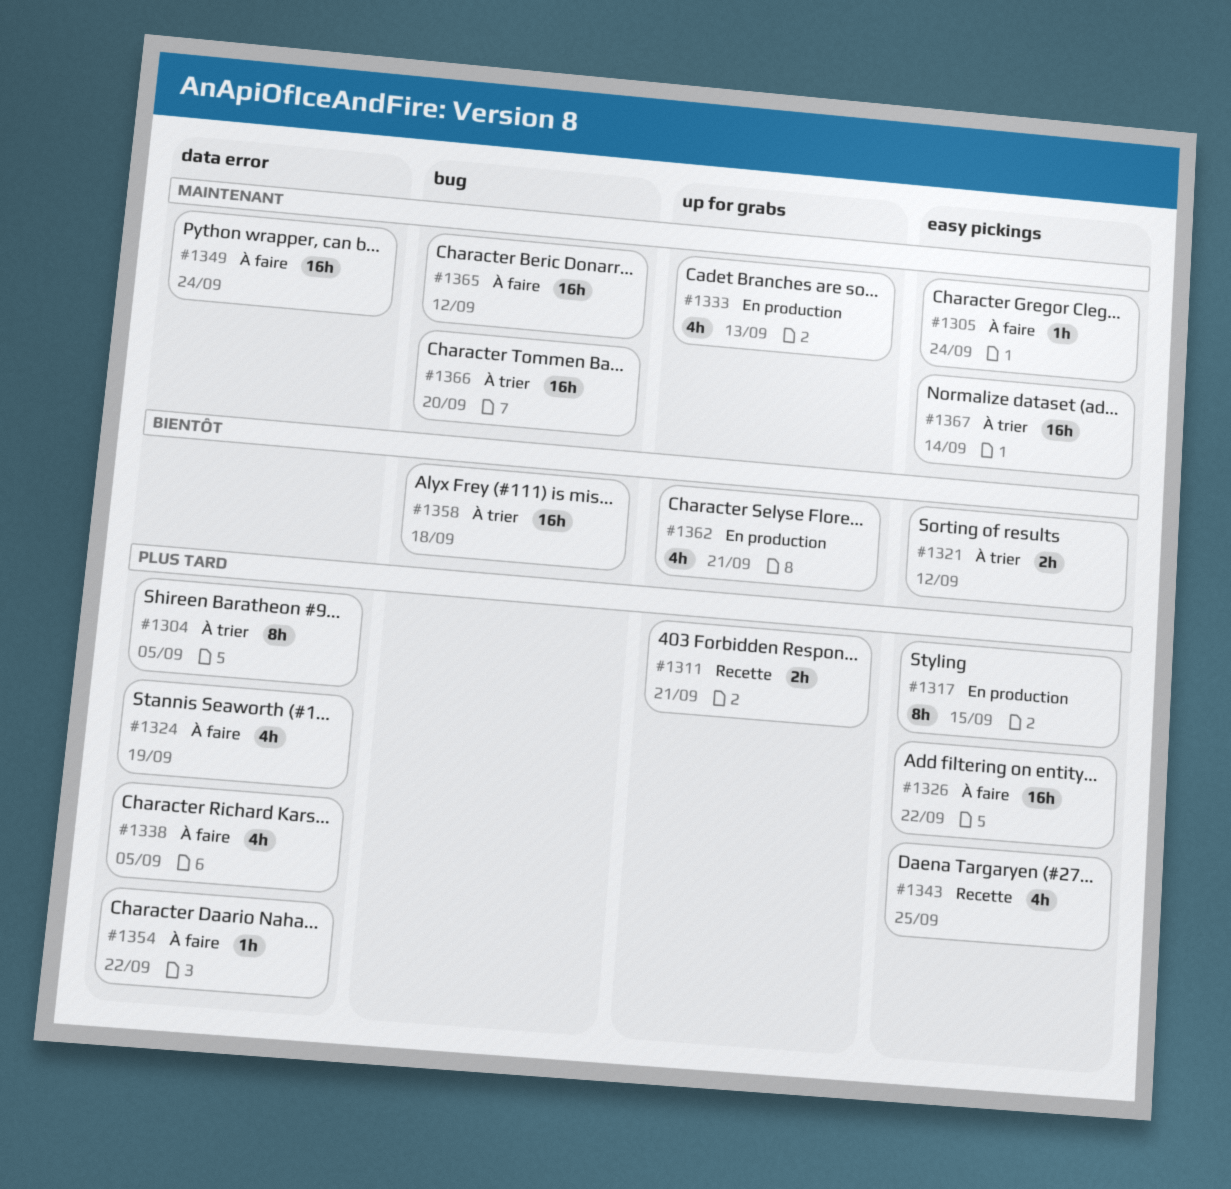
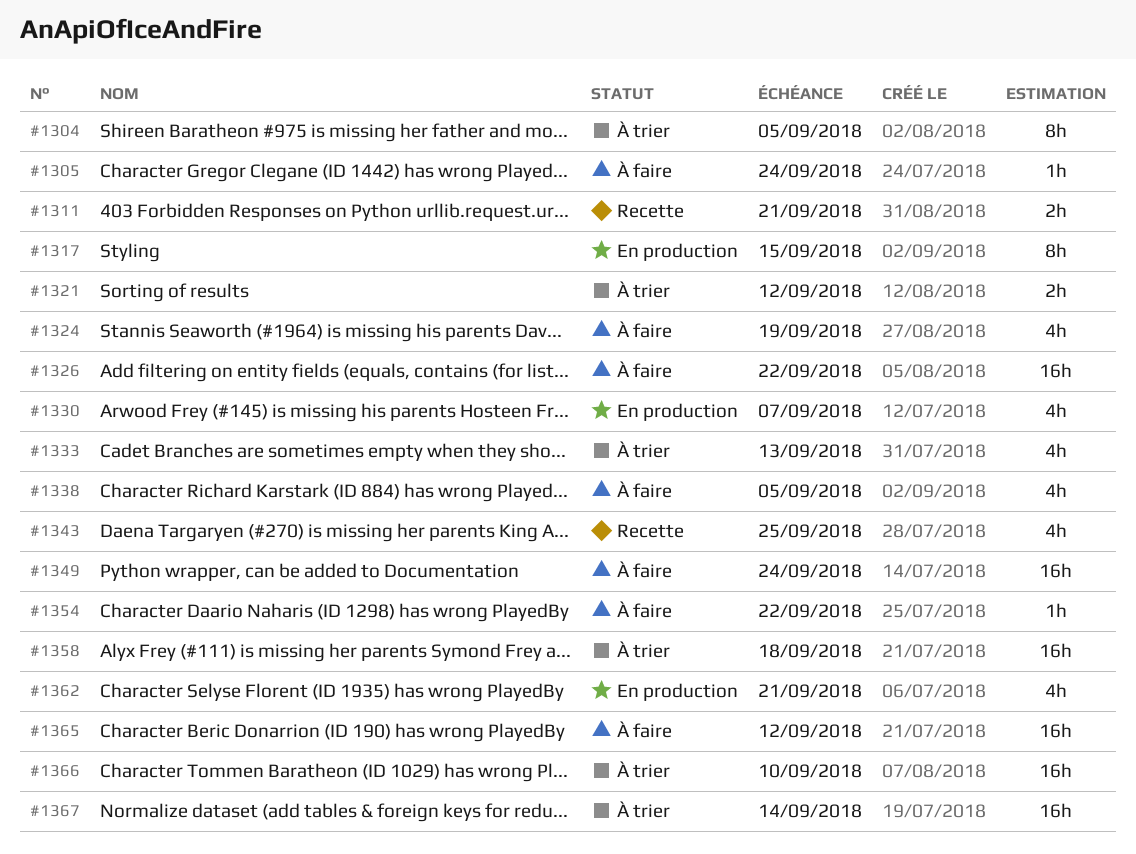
#1330: none -> present
#1333, status: En production -> À trier
#1366, due: Sep 20 -> Sep 10

